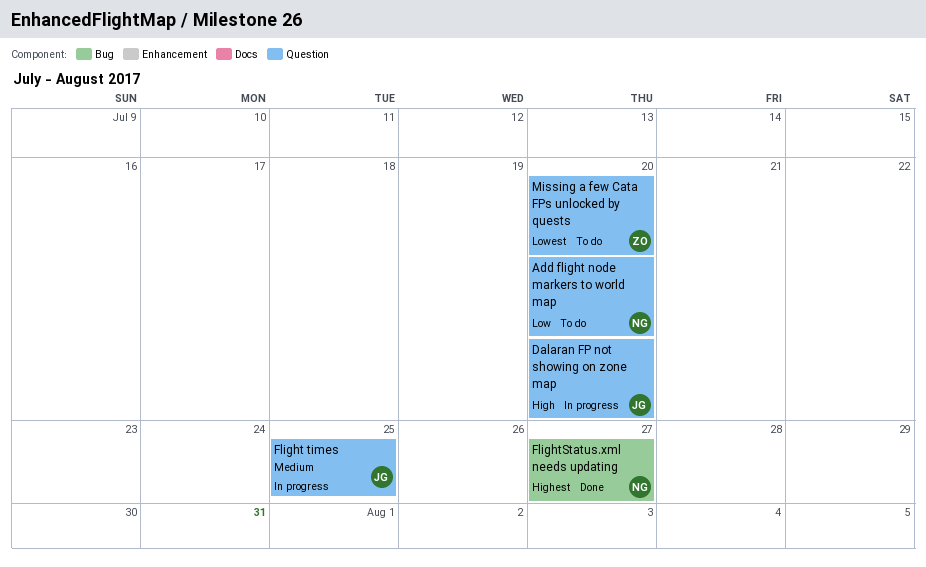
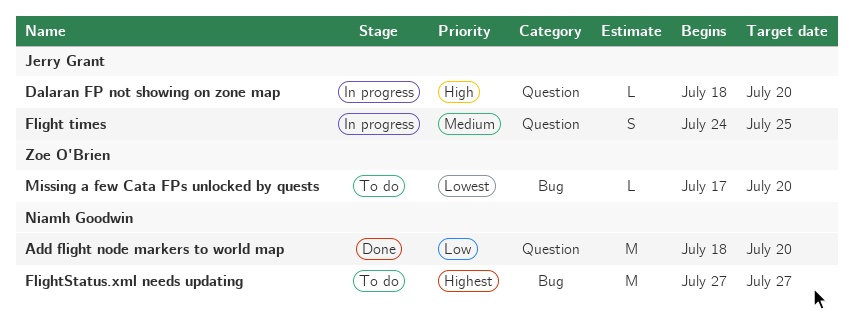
Add flight node markers to world map, status: To do -> Done
FlightStatus.xml needs updating, status: Done -> To do
Missing a few Cata FPs unlocked by quests, label: Question -> Bug

